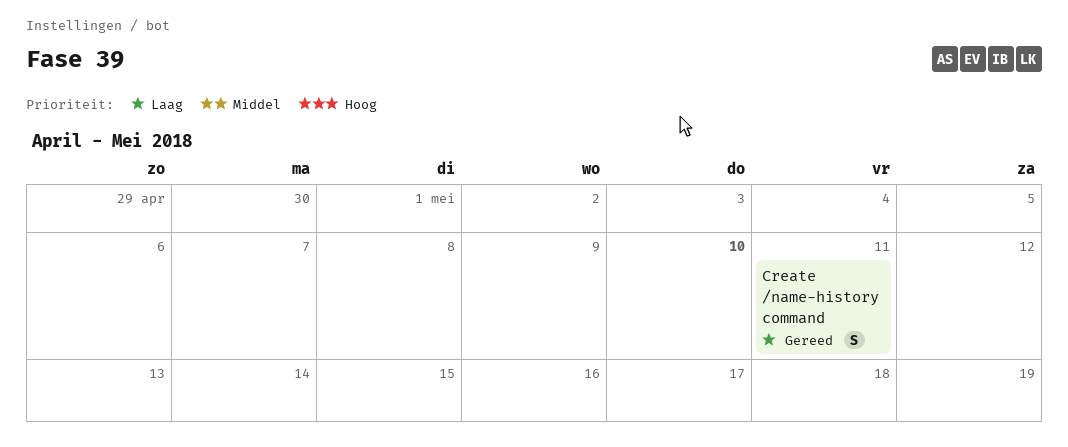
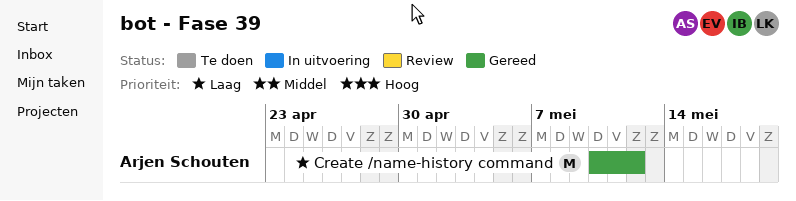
Create /name-history command, estimate: S -> M
Create /name-history command, due: May 11 -> May 12

